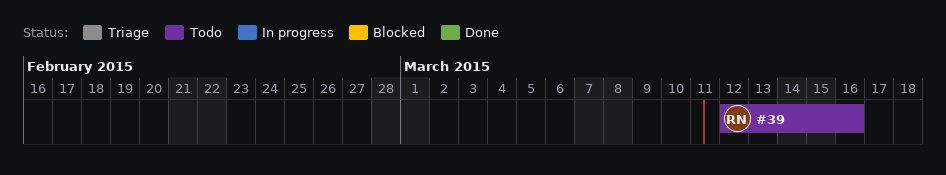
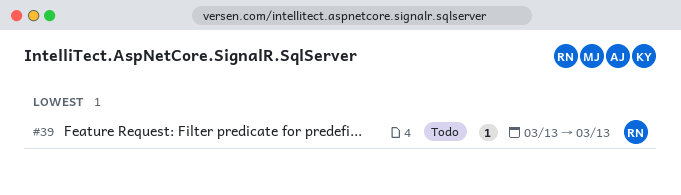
#39, start: Mar 12 -> Mar 13
#39, due: Mar 16 -> Mar 13

